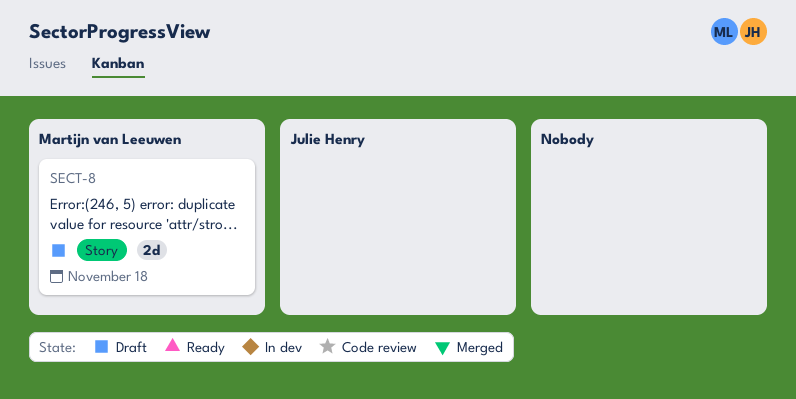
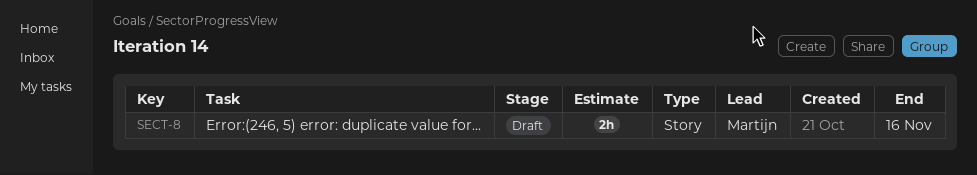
SECT-8, estimate: 2d -> 2h
SECT-8, due: Nov 18 -> Nov 16

